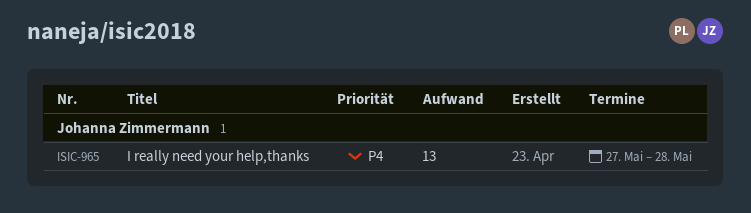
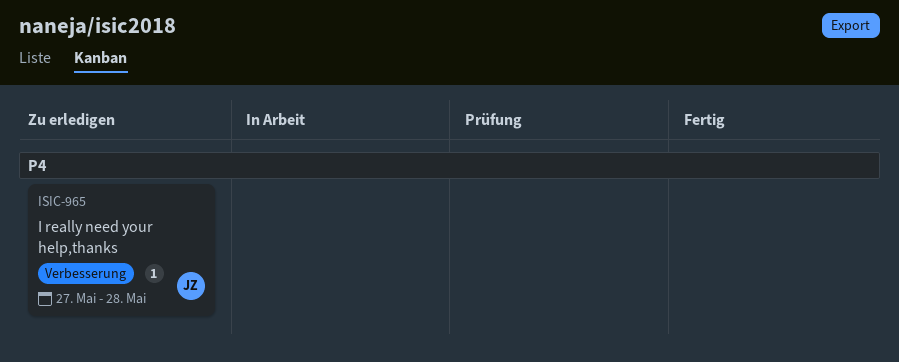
ISIC-965, estimate: 13 -> 1

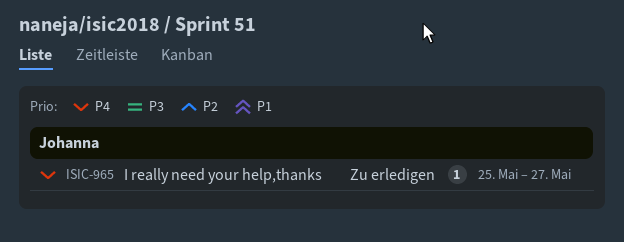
ISIC-965, start: May 27 -> May 25
ISIC-965, due: May 28 -> May 27

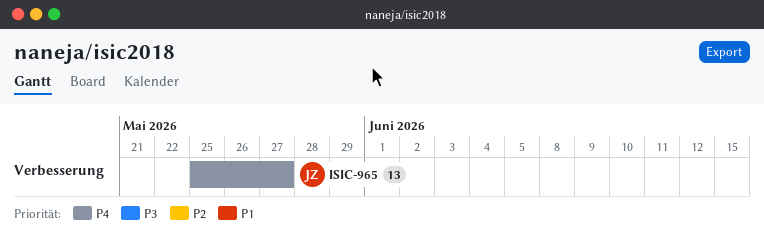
ISIC-965, estimate: 1 -> 13

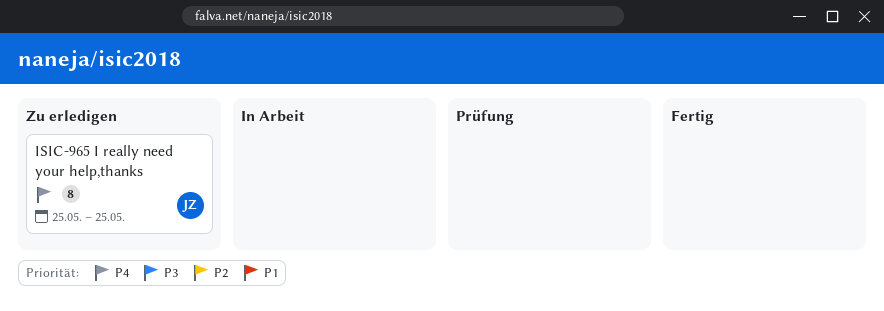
ISIC-965, estimate: 13 -> 8
ISIC-965, due: May 27 -> May 25

